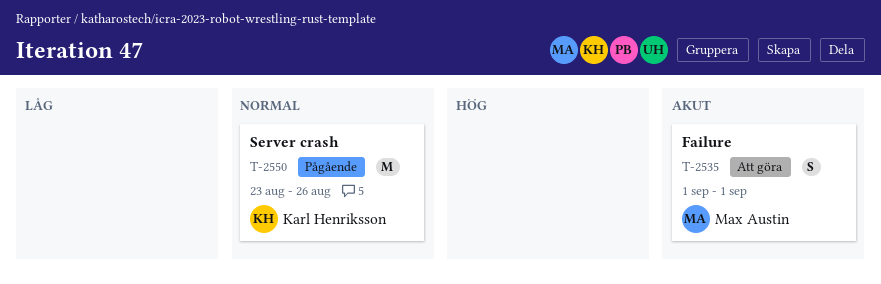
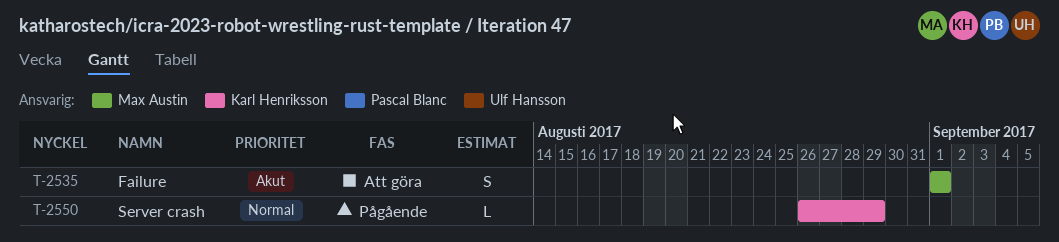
T-2550, estimate: M -> L
T-2550, start: Aug 23 -> Aug 26
T-2550, due: Aug 26 -> Aug 29

